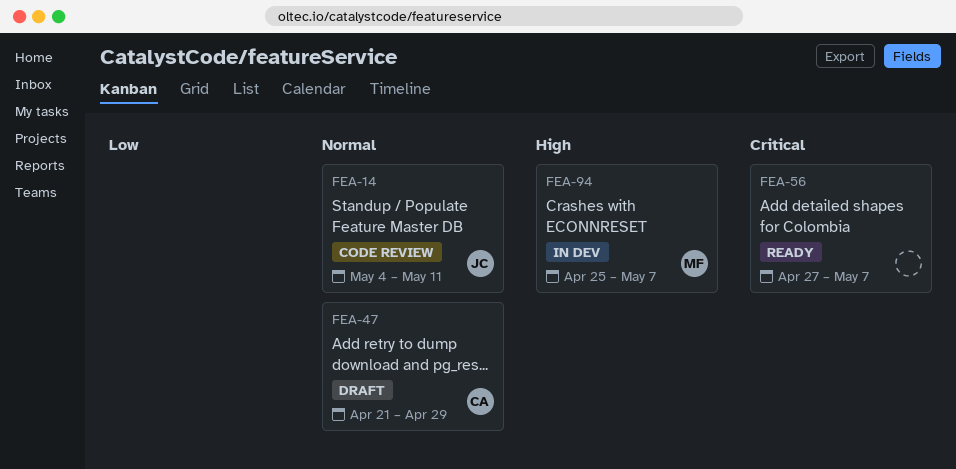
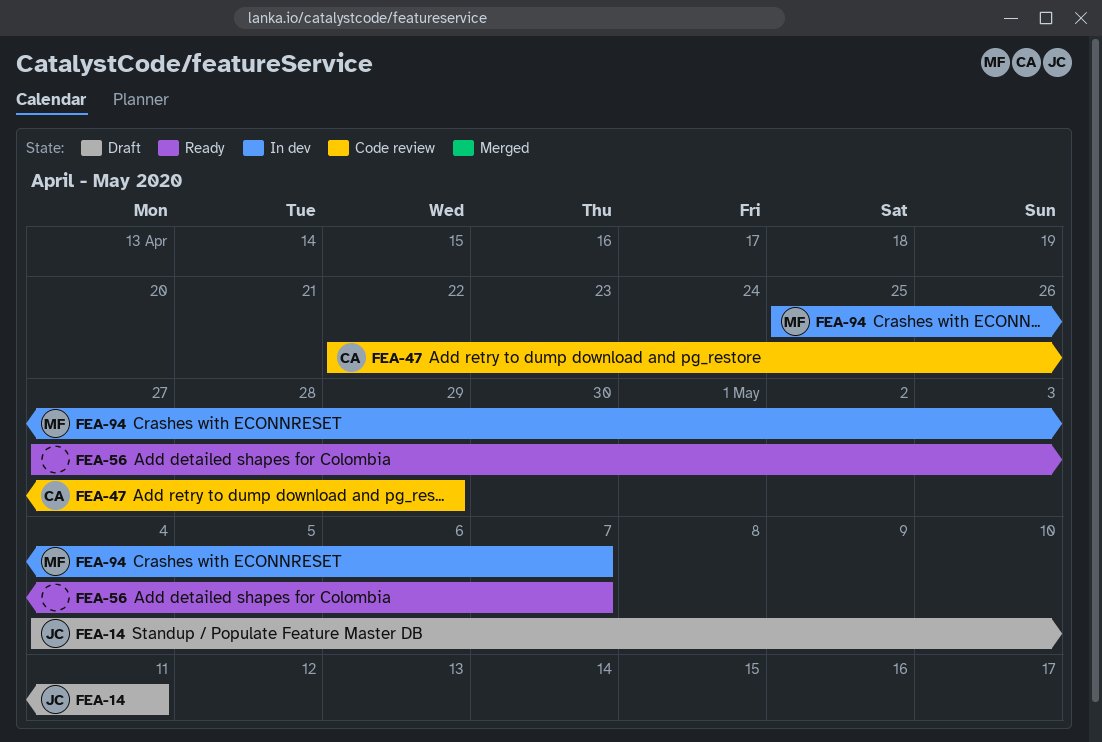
FEA-14, status: Code review -> Draft
FEA-47, status: Draft -> Code review
FEA-47, start: Apr 21 -> Apr 22

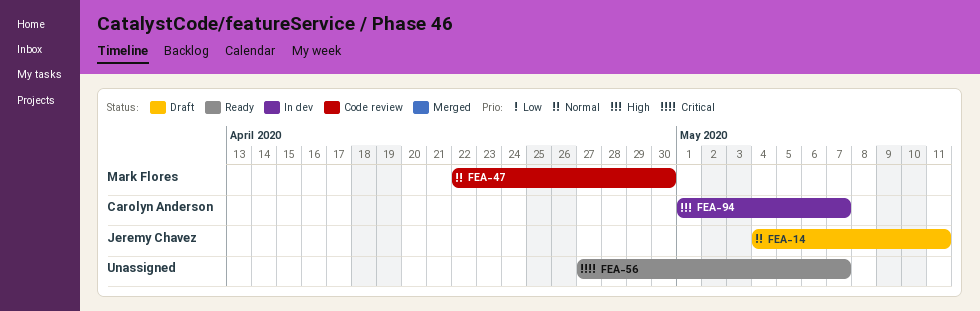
FEA-47, owner: Carolyn Anderson -> Mark Flores
FEA-47, due: Apr 29 -> Apr 30
FEA-94, owner: Mark Flores -> Carolyn Anderson
FEA-94, start: Apr 25 -> May 1

